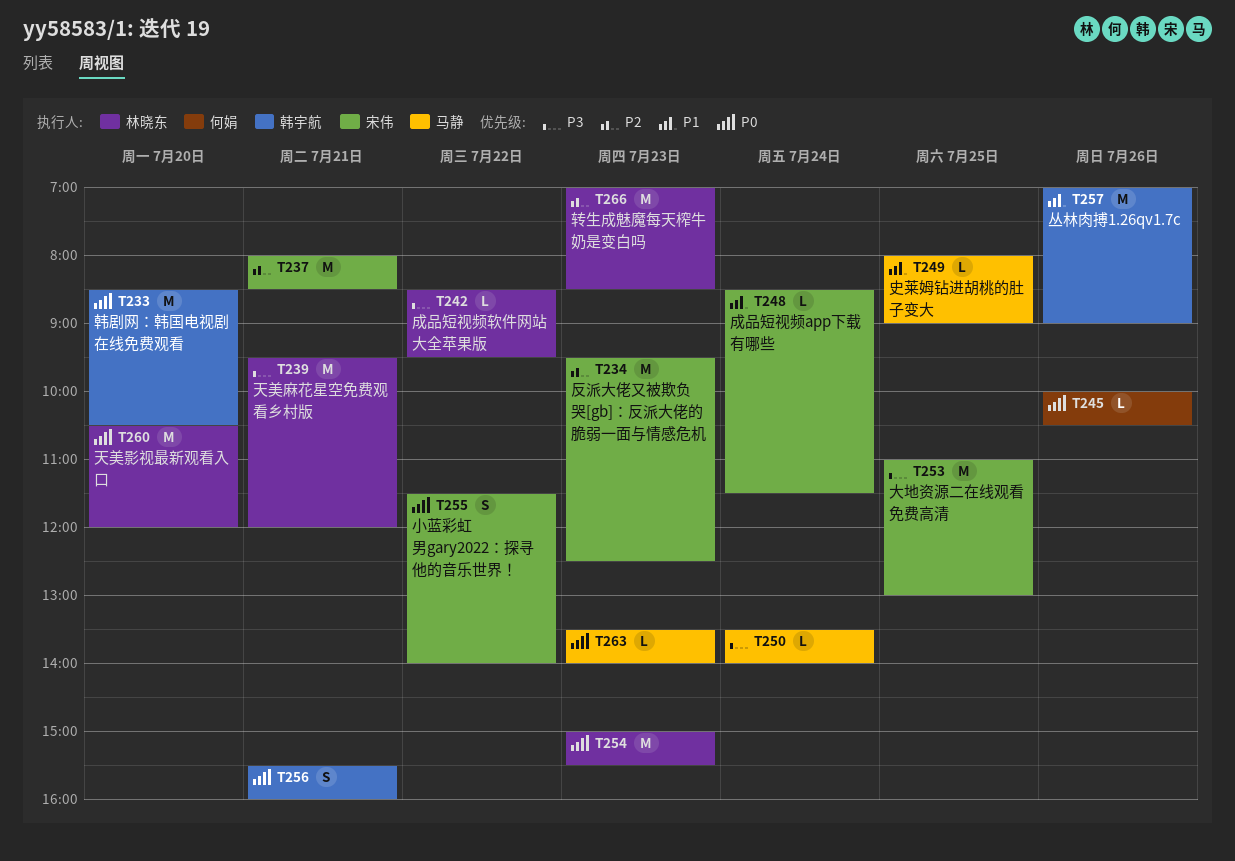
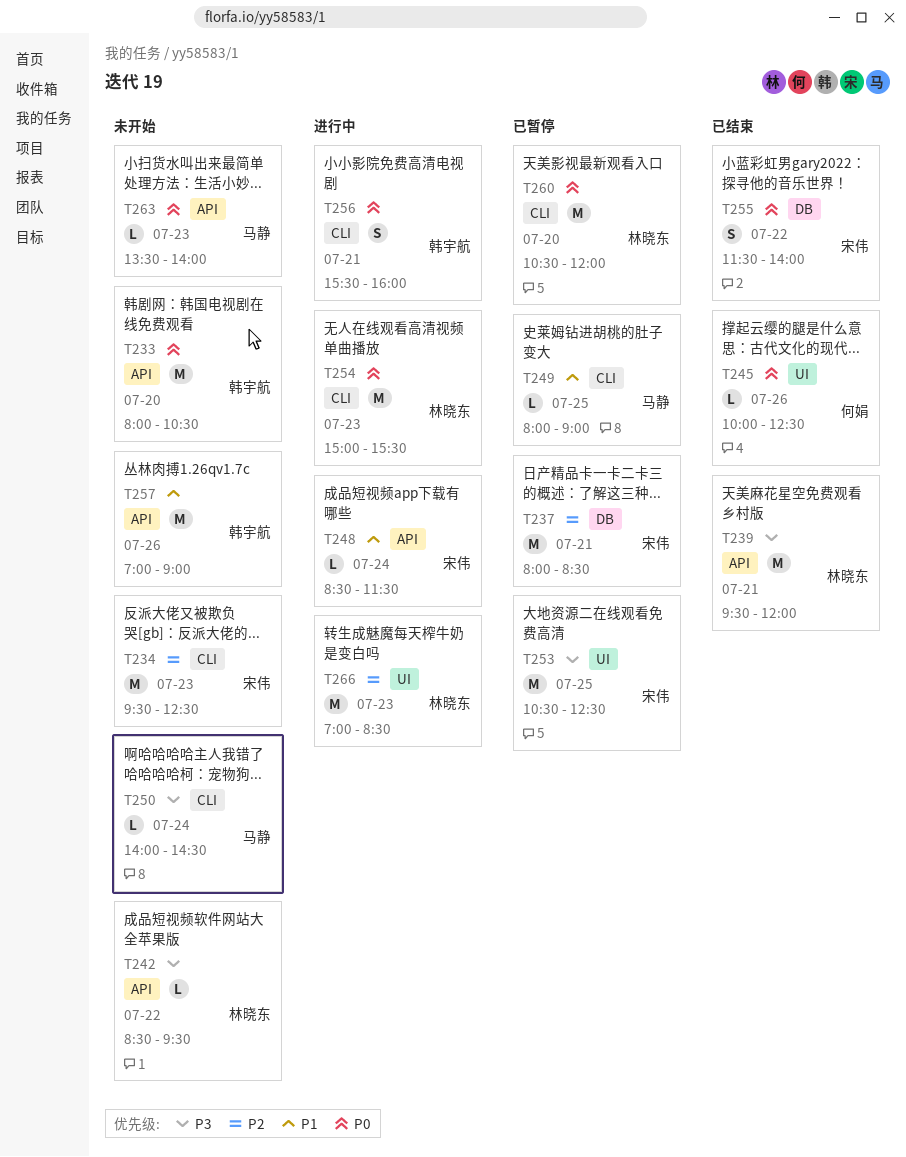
T233, begins: 08:30 -> 08:00
T245, ends: 10:30 -> 12:30
T250, begins: 13:30 -> 14:00
T250, ends: 14:00 -> 14:30
T253, begins: 11:00 -> 10:30
T253, ends: 13:00 -> 12:30

